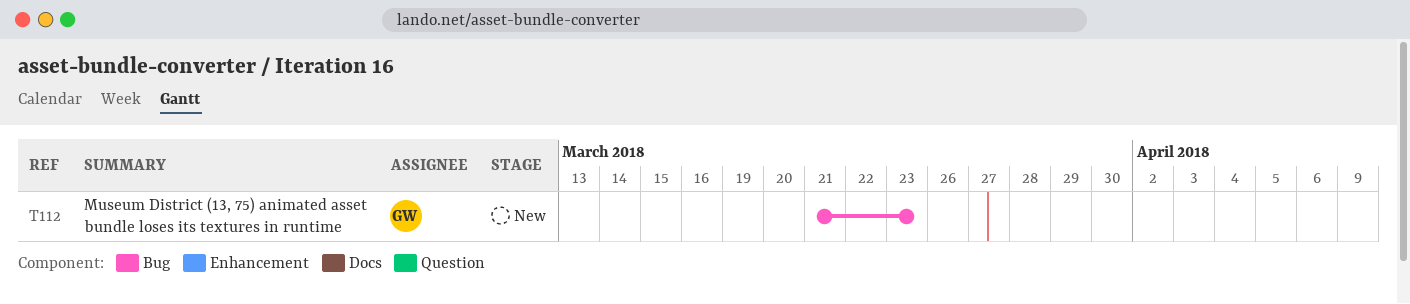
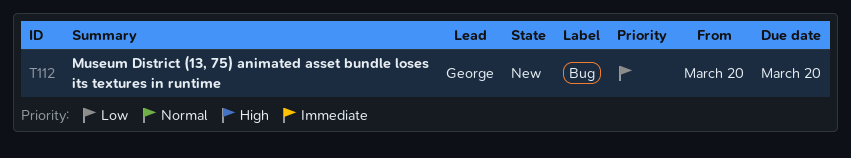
T112, start: Mar 21 -> Mar 20
T112, due: Mar 23 -> Mar 20

